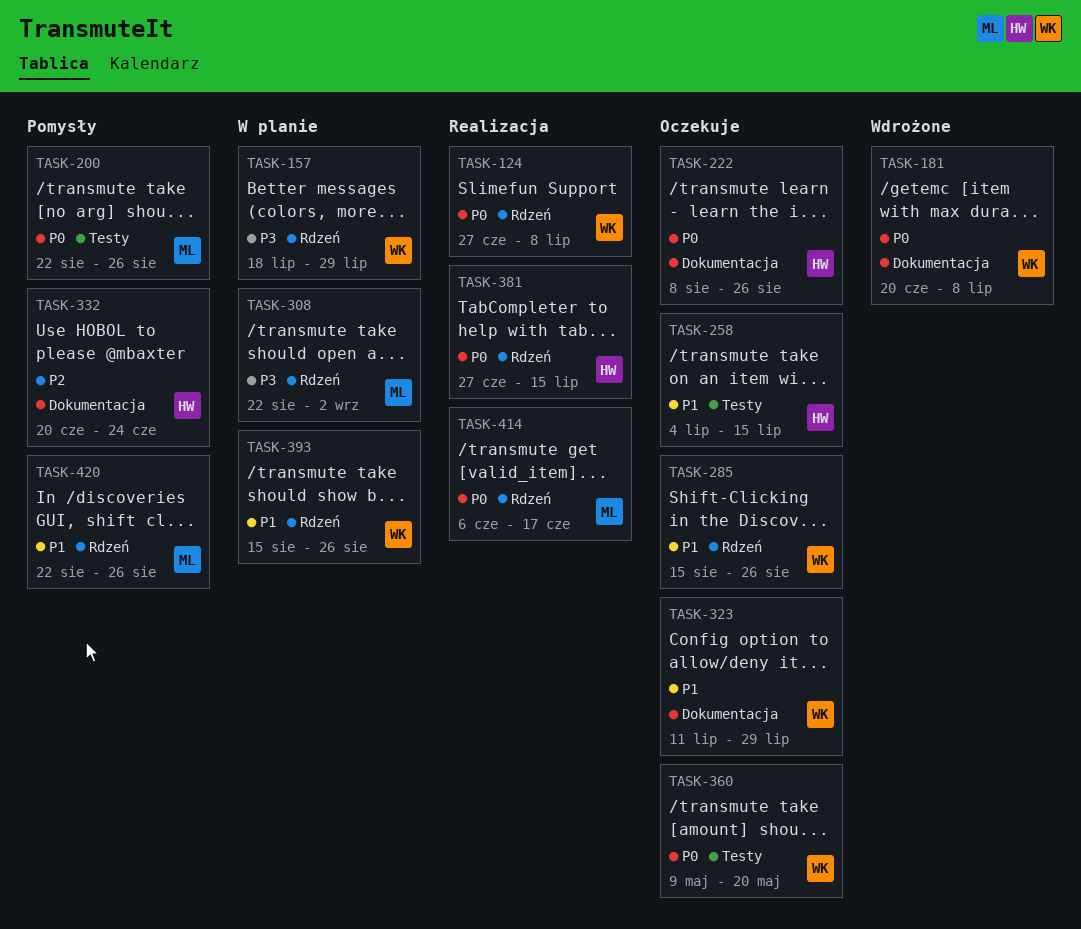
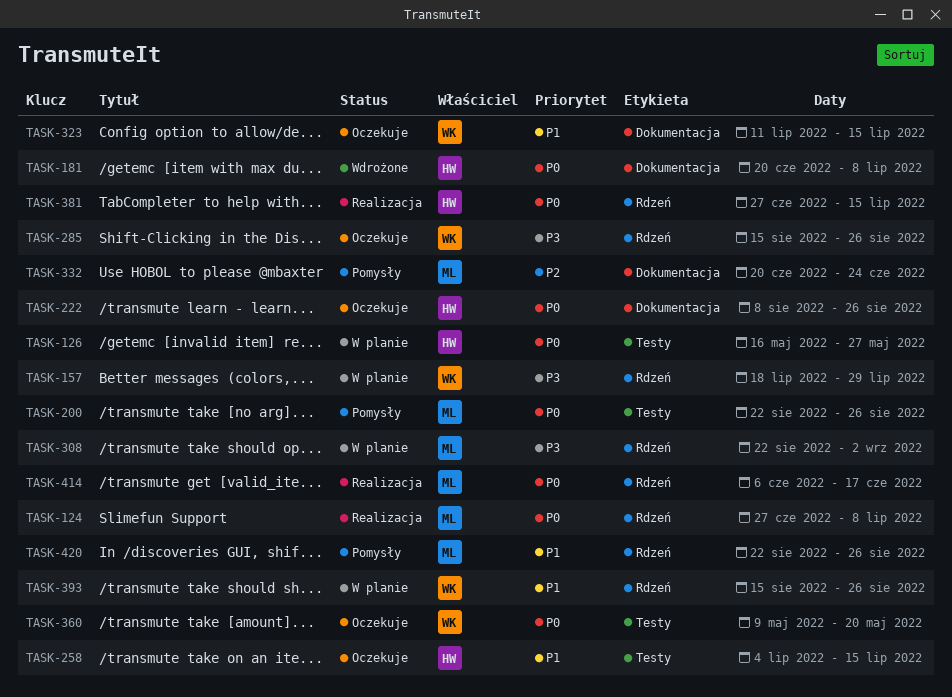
TASK-124, owner: WK -> ML
TASK-126: none -> present
TASK-181, owner: WK -> HW
TASK-285, priority: P1 -> P3
TASK-323, due: Jul 29 -> Jul 15
TASK-332, owner: HW -> ML

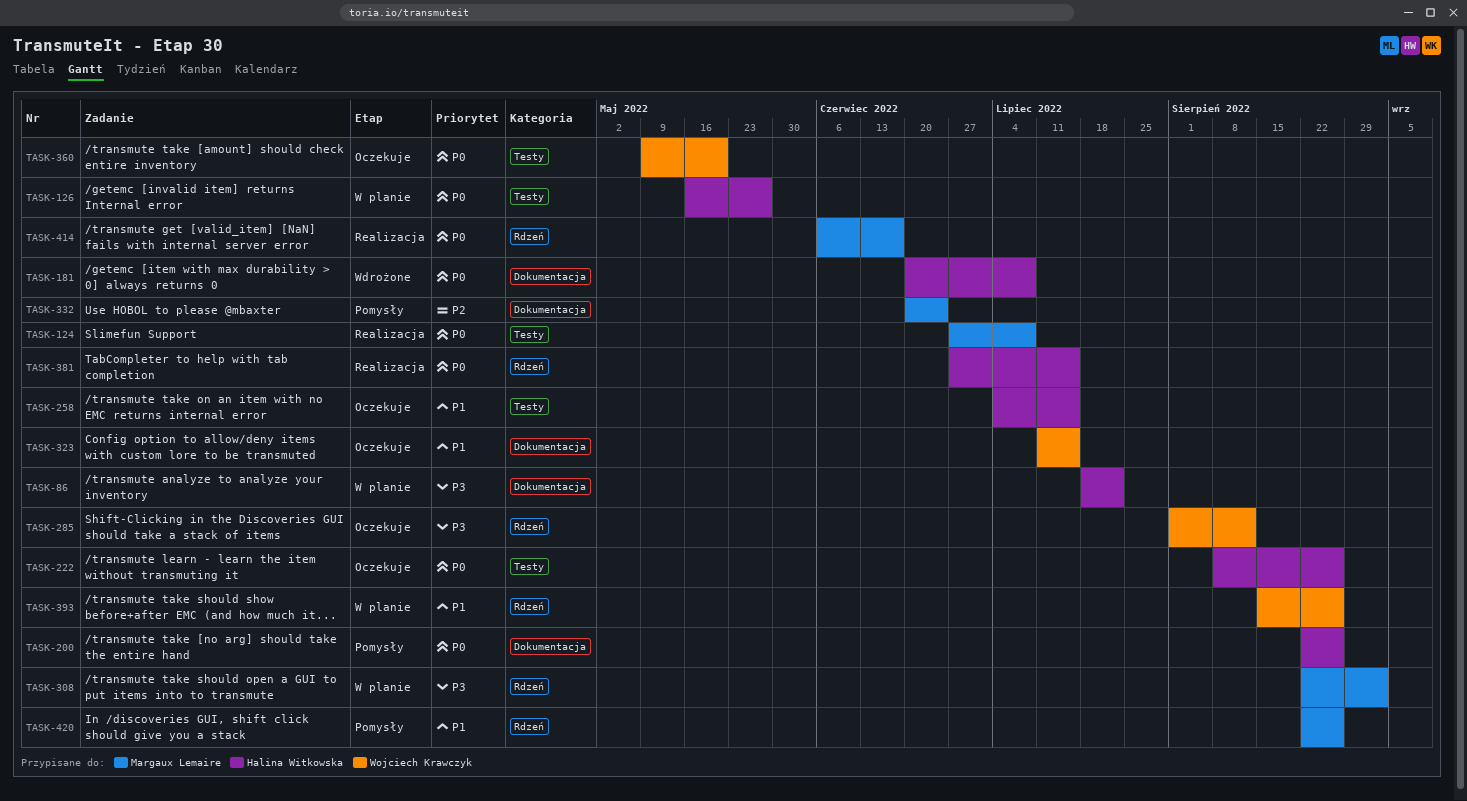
TASK-86: none -> present
TASK-124, label: Rdzeń -> Testy
TASK-157: present -> none
TASK-200, owner: Margaux Lemaire -> Halina Witkowska
TASK-200, label: Testy -> Dokumentacja
TASK-222, label: Dokumentacja -> Testy
TASK-285, start: Aug 15 -> Aug 1
TASK-285, due: Aug 26 -> Aug 12

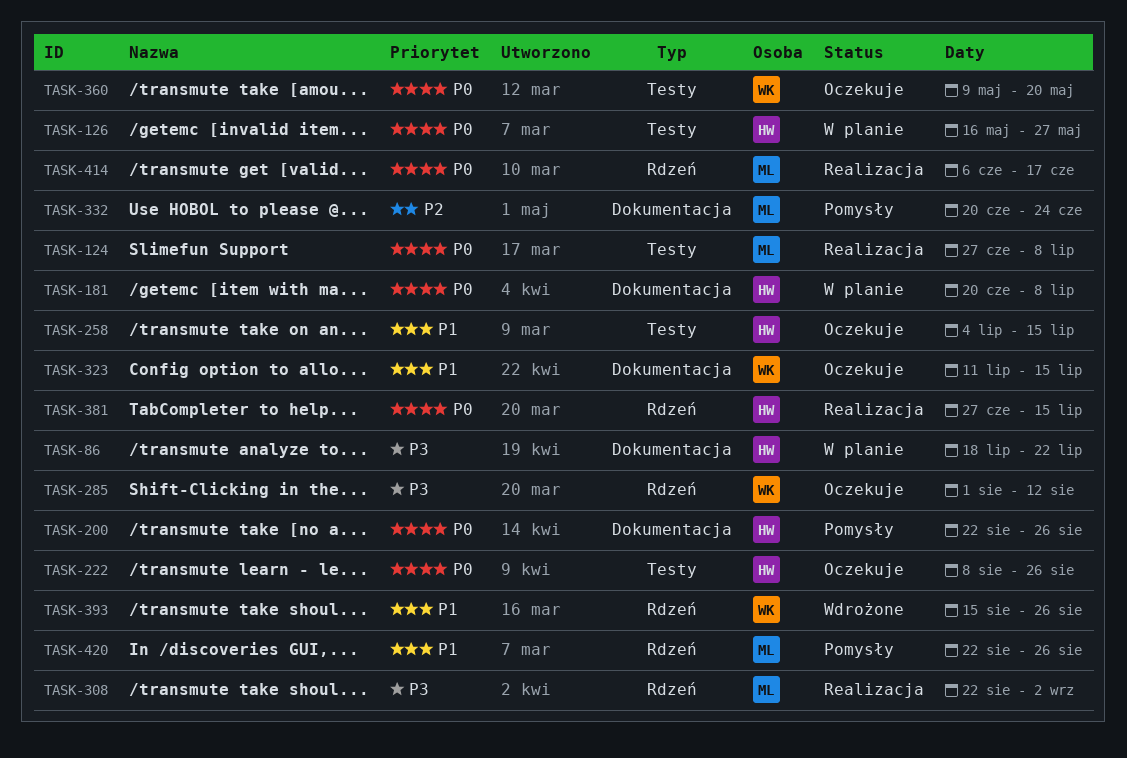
TASK-181, status: Wdrożone -> W planie
TASK-308, status: W planie -> Realizacja
TASK-393, status: W planie -> Wdrożone

